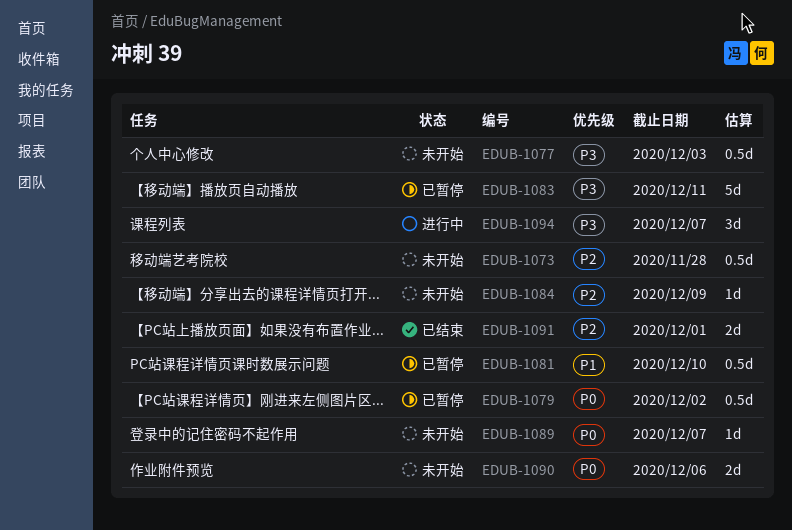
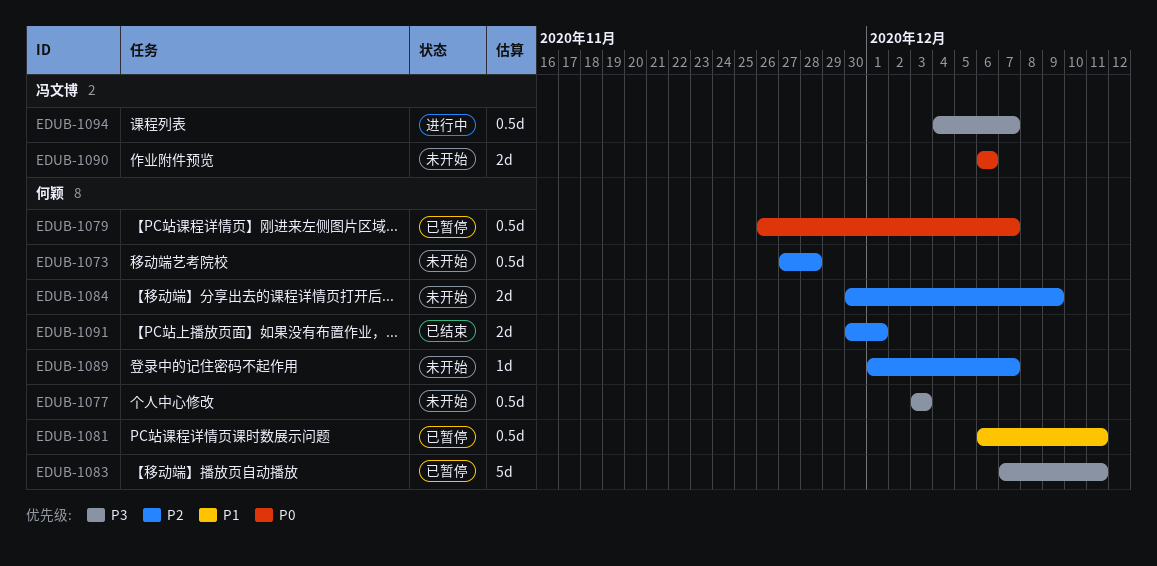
EDUB-1079, due: Dec 2 -> Dec 7
EDUB-1081, due: Dec 10 -> Dec 11
EDUB-1084, estimate: 1d -> 2d
EDUB-1089, priority: P0 -> P2
EDUB-1094, estimate: 3d -> 0.5d

